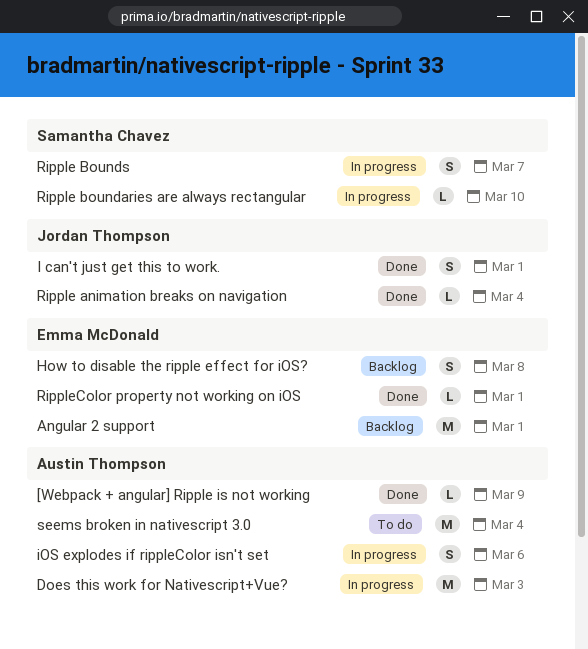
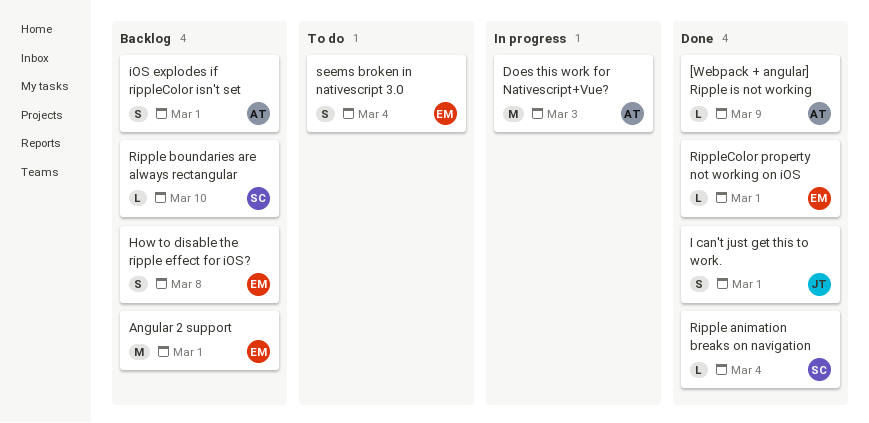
iOS explodes if rippleColor isn't set, status: In progress -> Backlog
iOS explodes if rippleColor isn't set, due: Mar 6 -> Mar 1
Ripple animation breaks on navigation, owner: Jordan Thompson -> Samantha Chavez
Ripple boundaries are always rectangular, status: In progress -> Backlog
Ripple Bounds: present -> none
seems broken in nativescript 3.0, owner: Austin Thompson -> Emma McDonald
seems broken in nativescript 3.0, estimate: M -> S

